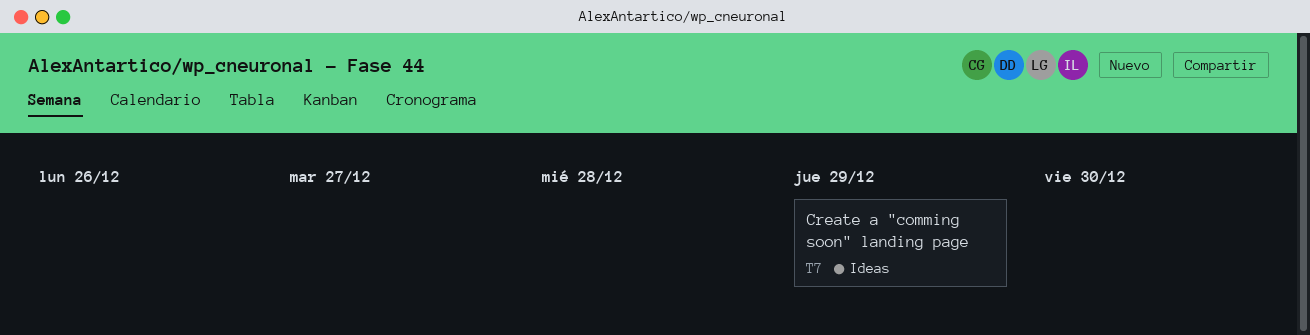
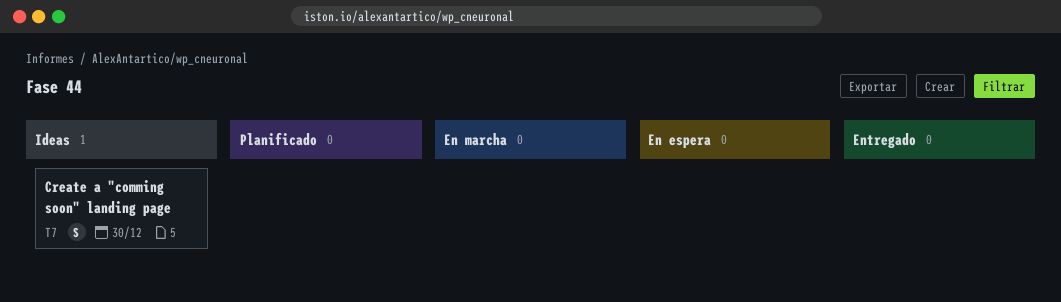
T7, due: Dec 29 -> Dec 30

